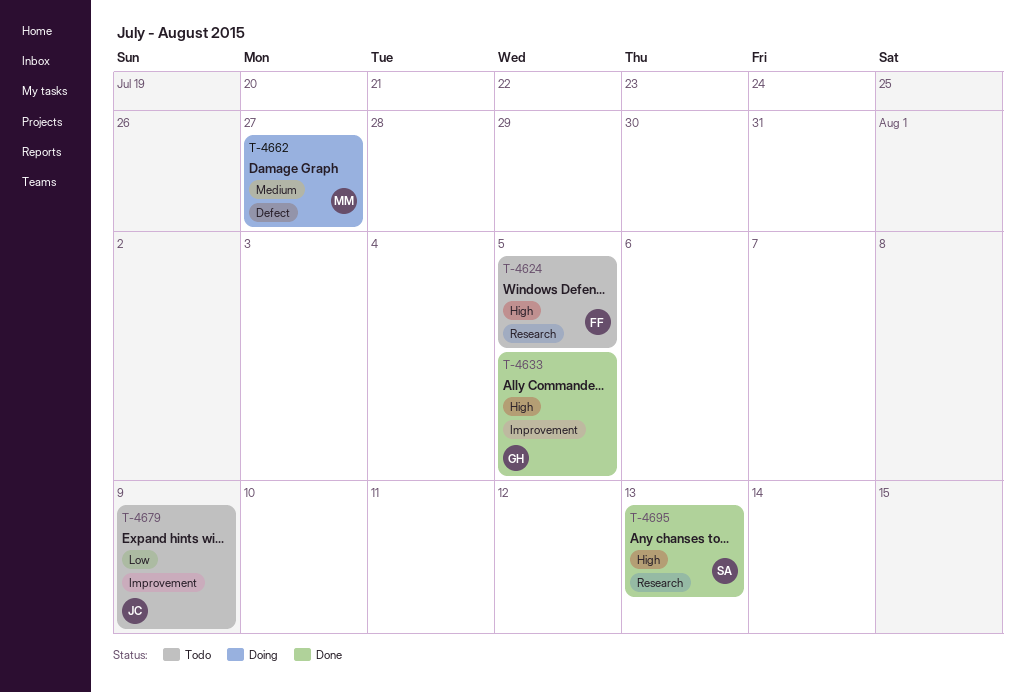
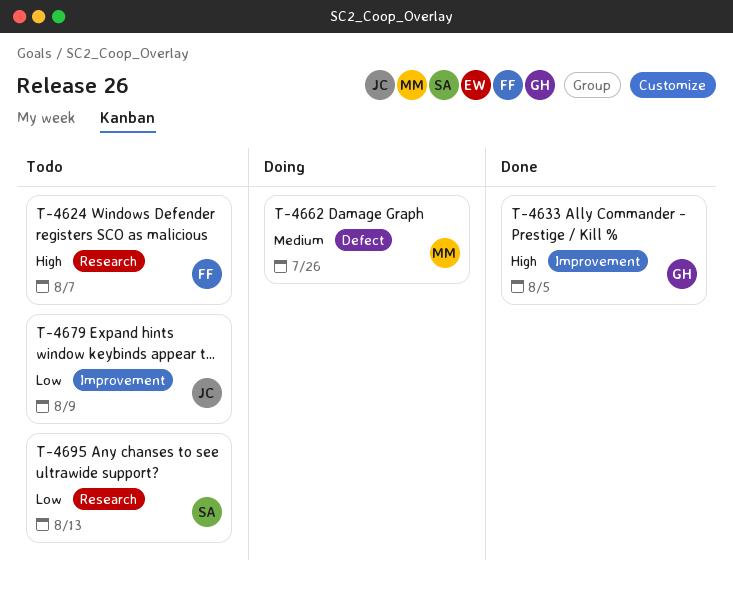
T-4624, due: Aug 5 -> Aug 7
T-4662, due: Jul 27 -> Jul 26
T-4695, status: Done -> Todo
T-4695, priority: High -> Low

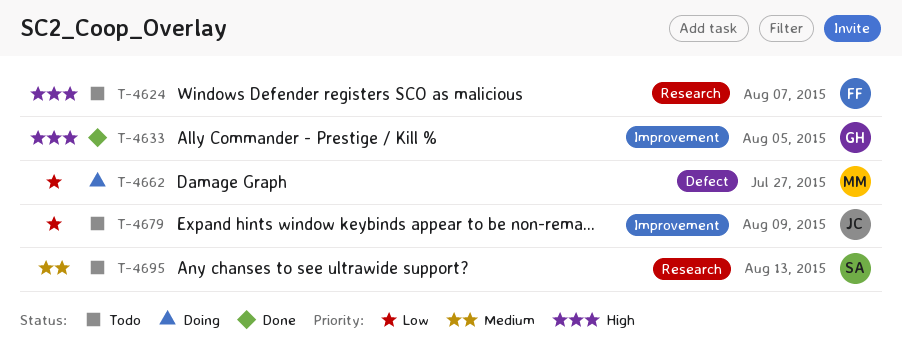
T-4662, priority: Medium -> Low
T-4662, due: Jul 26 -> Jul 27
T-4695, priority: Low -> Medium

